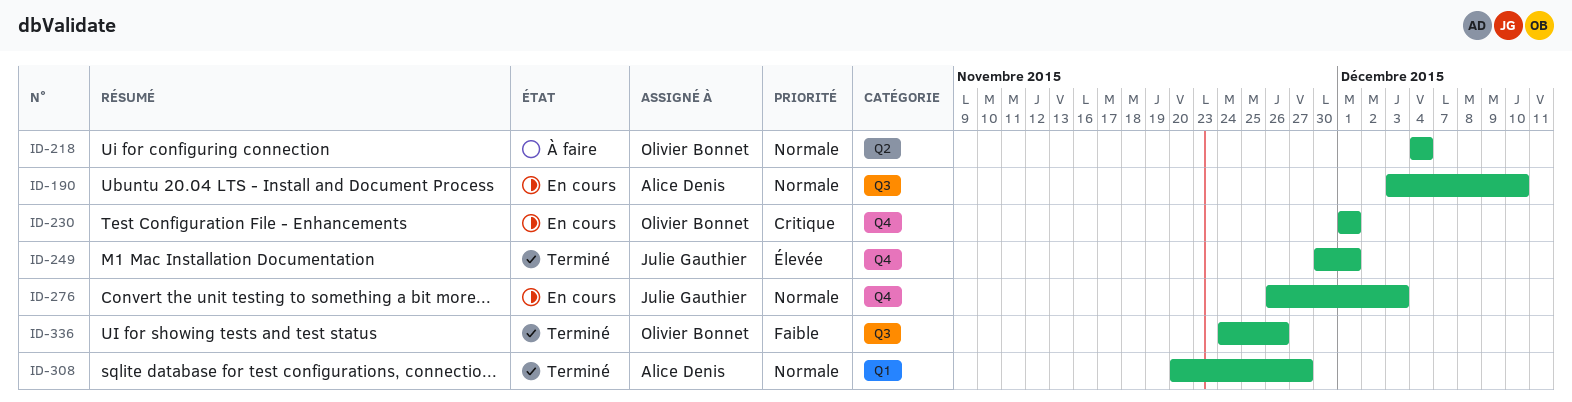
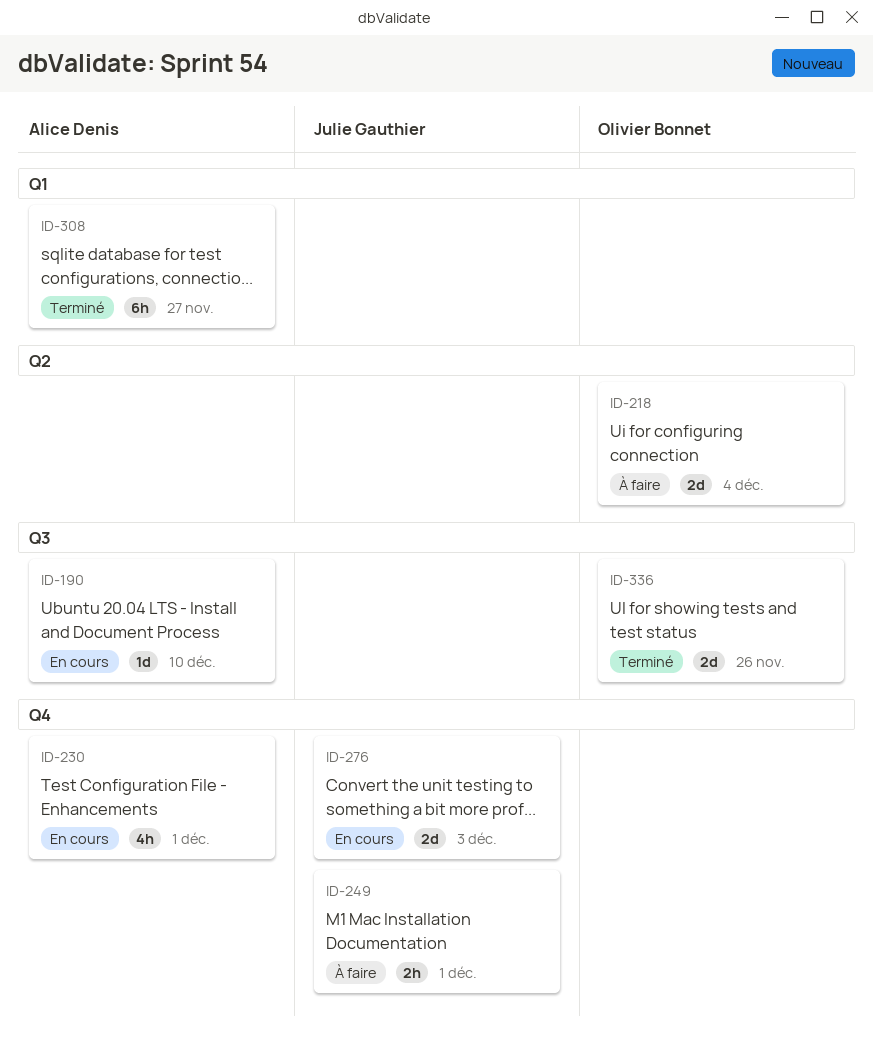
ID-230, owner: Olivier Bonnet -> Alice Denis
ID-249, status: Terminé -> À faire

